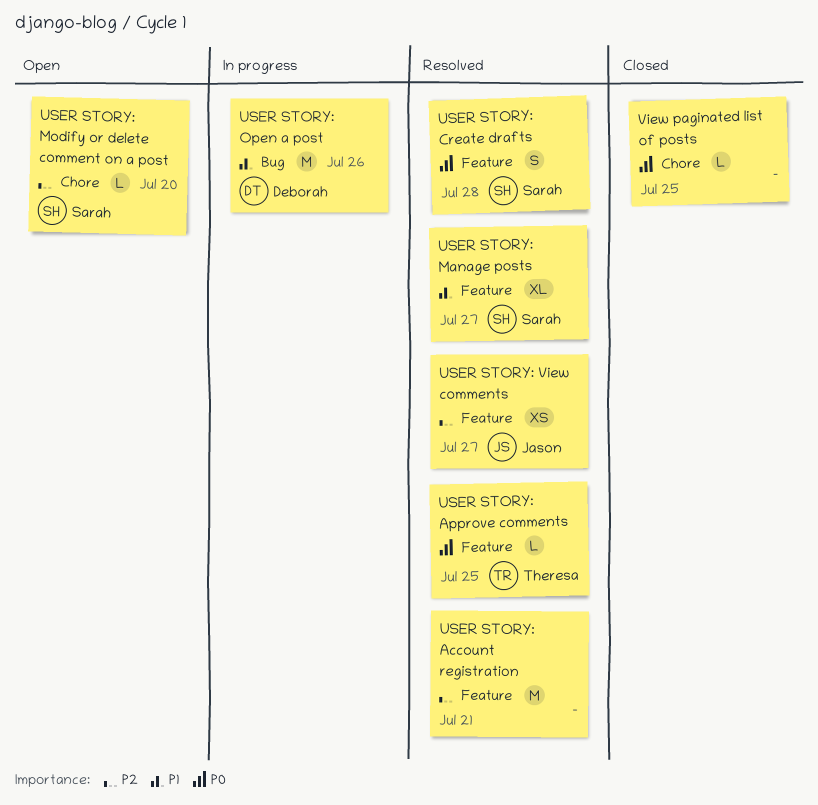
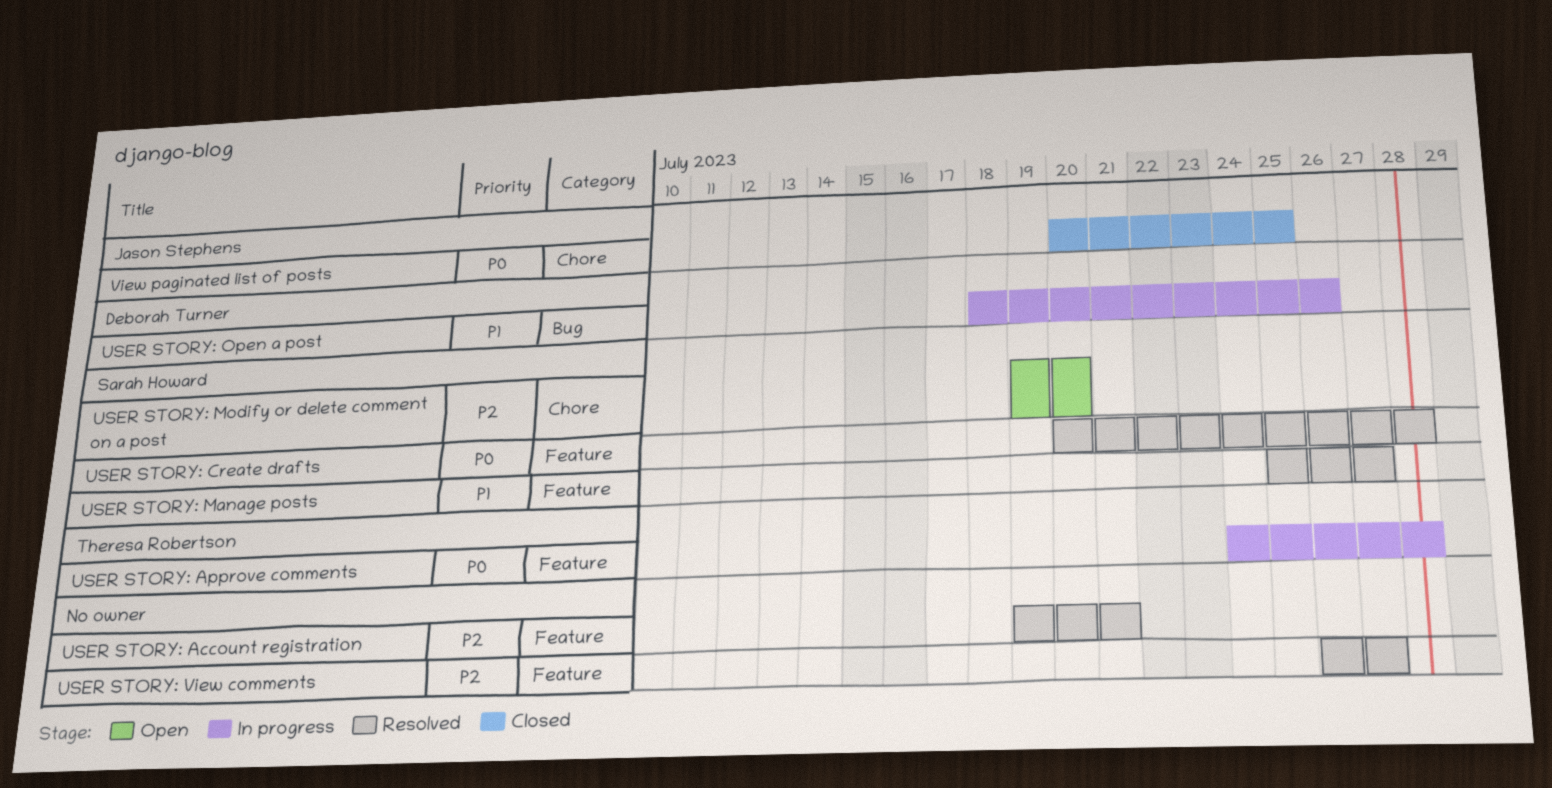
USER STORY: Approve comments, status: Resolved -> In progress
USER STORY: Approve comments, due: Jul 25 -> Jul 28
USER STORY: View comments, owner: Jason Stephens -> none
View paginated list of posts, owner: none -> Jason Stephens

